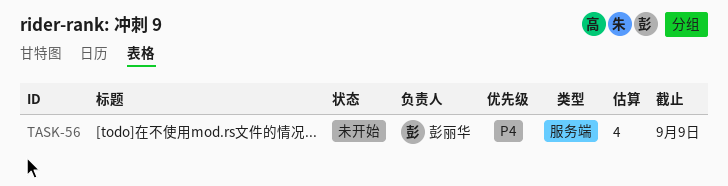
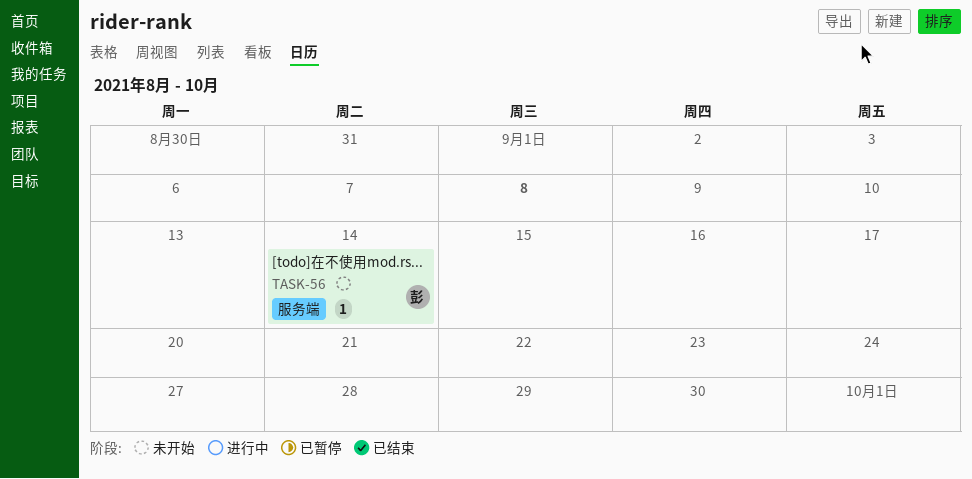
TASK-56, estimate: 4 -> 1
TASK-56, due: Sep 9 -> Sep 14

